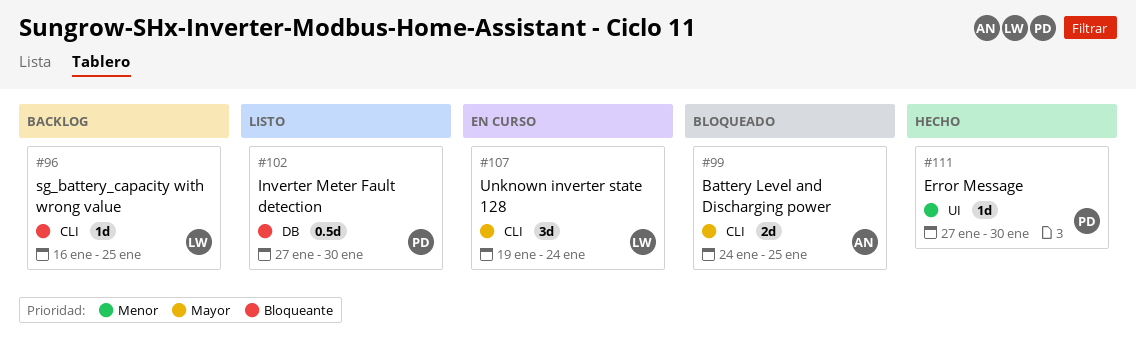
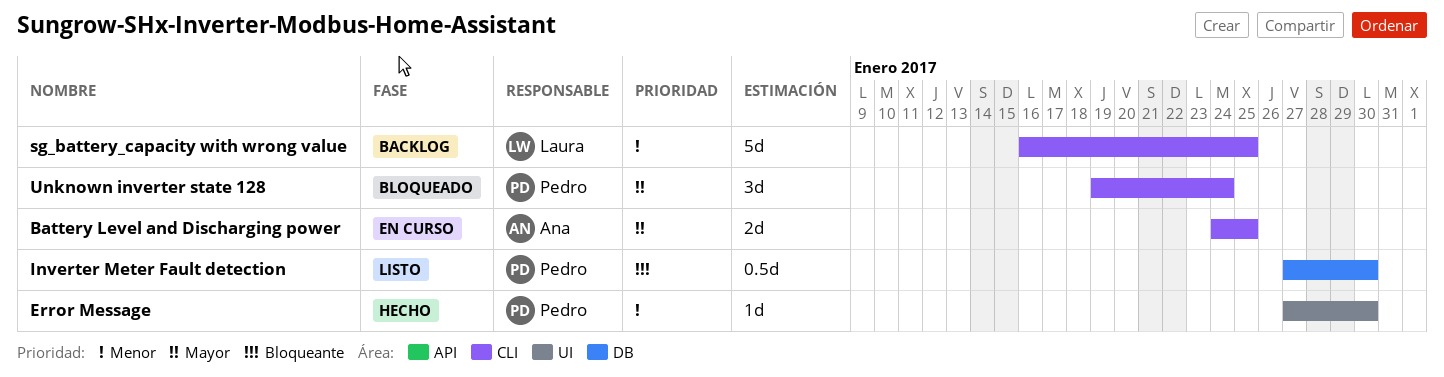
Battery Level and Discharging power, status: Bloqueado -> En curso
sg_battery_capacity with wrong value, priority: Bloqueante -> Menor
sg_battery_capacity with wrong value, estimate: 1d -> 5d
Unknown inverter state 128, status: En curso -> Bloqueado
Unknown inverter state 128, owner: Laura -> Pedro

